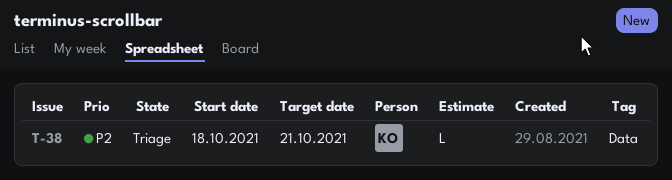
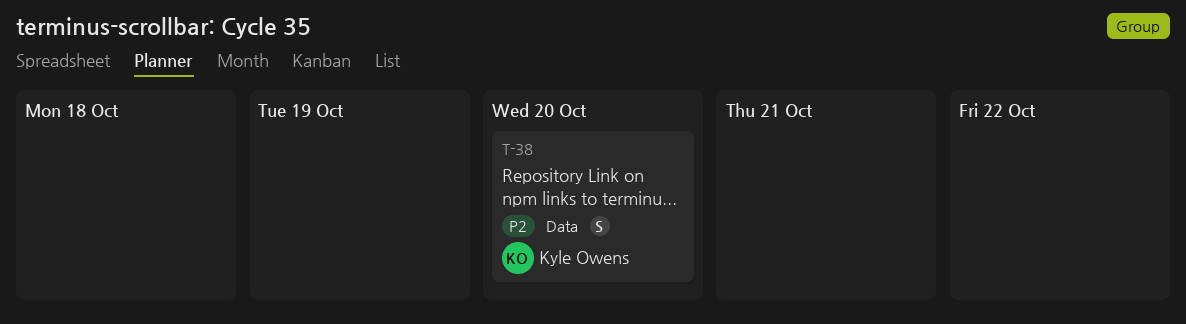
T-38, estimate: L -> S
T-38, due: Oct 21 -> Oct 20

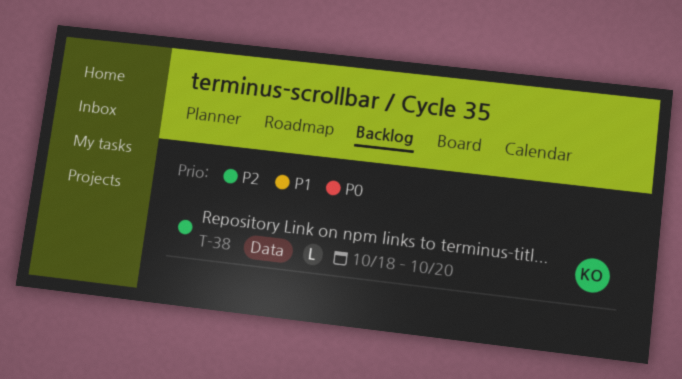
T-38, estimate: S -> L

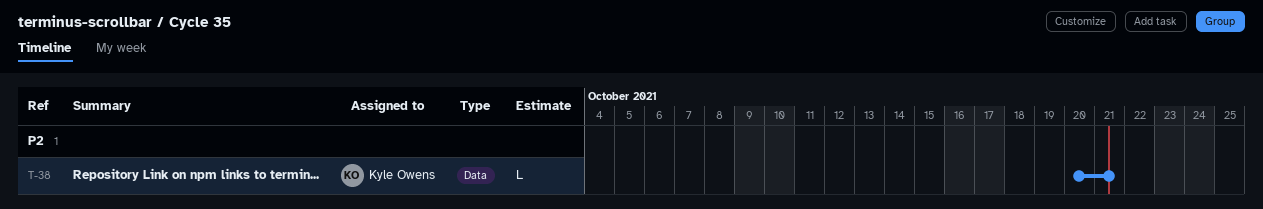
T-38, start: Oct 18 -> Oct 20
T-38, due: Oct 20 -> Oct 21

